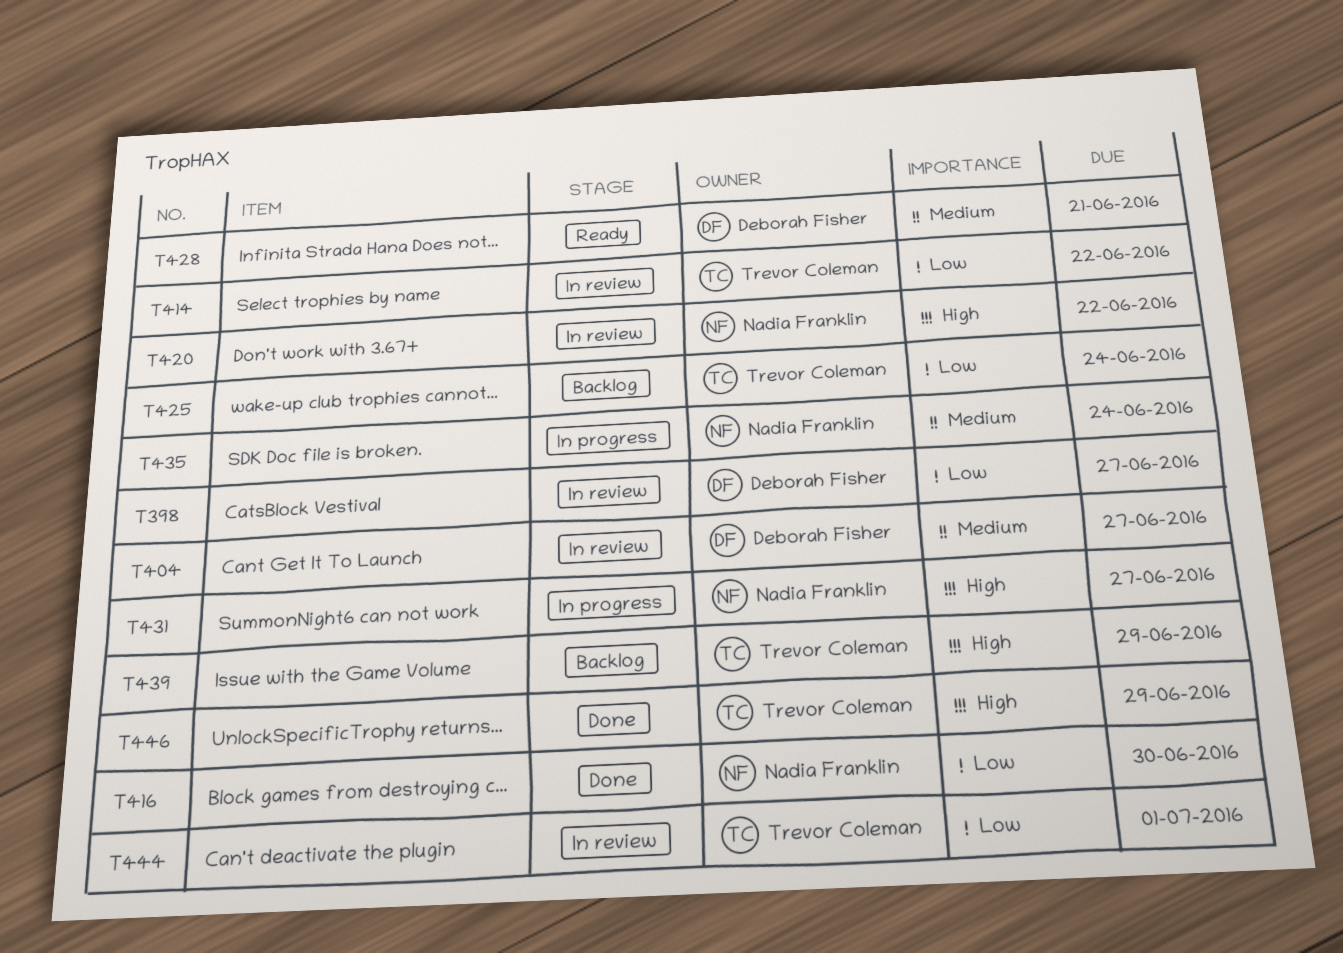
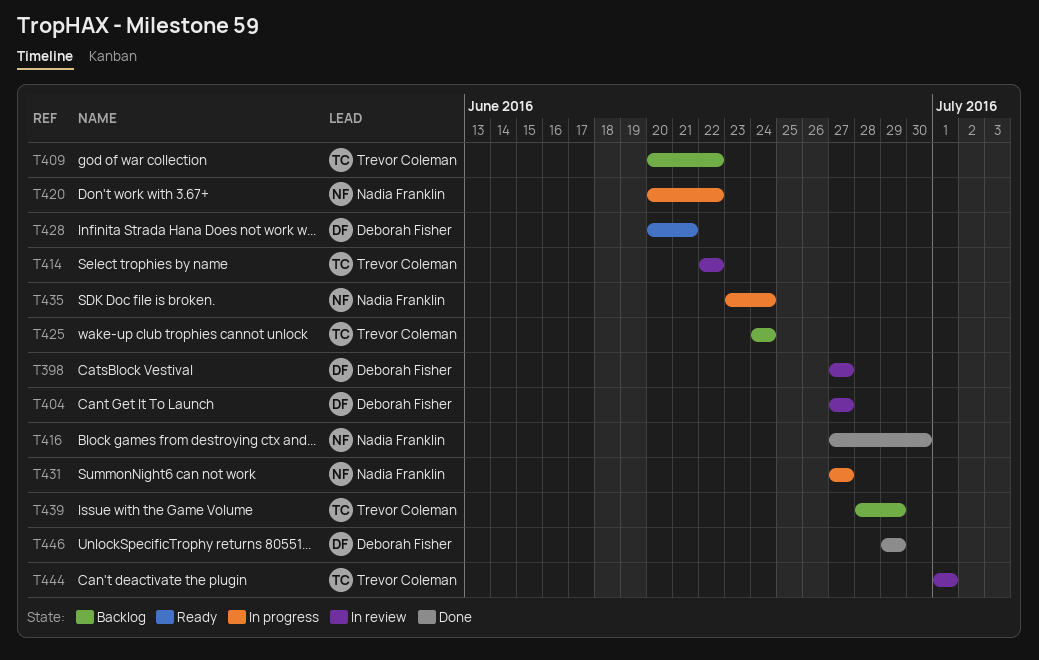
T409: none -> present
T420, status: In review -> In progress
T446, owner: Trevor Coleman -> Deborah Fisher

